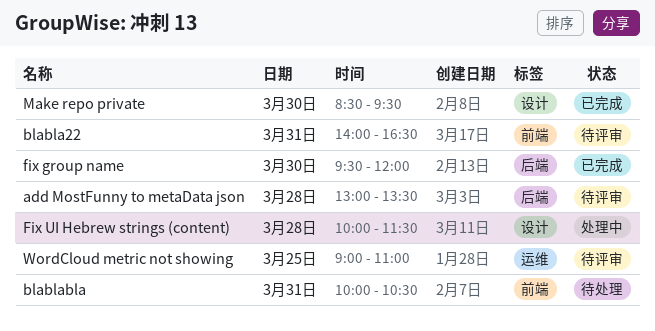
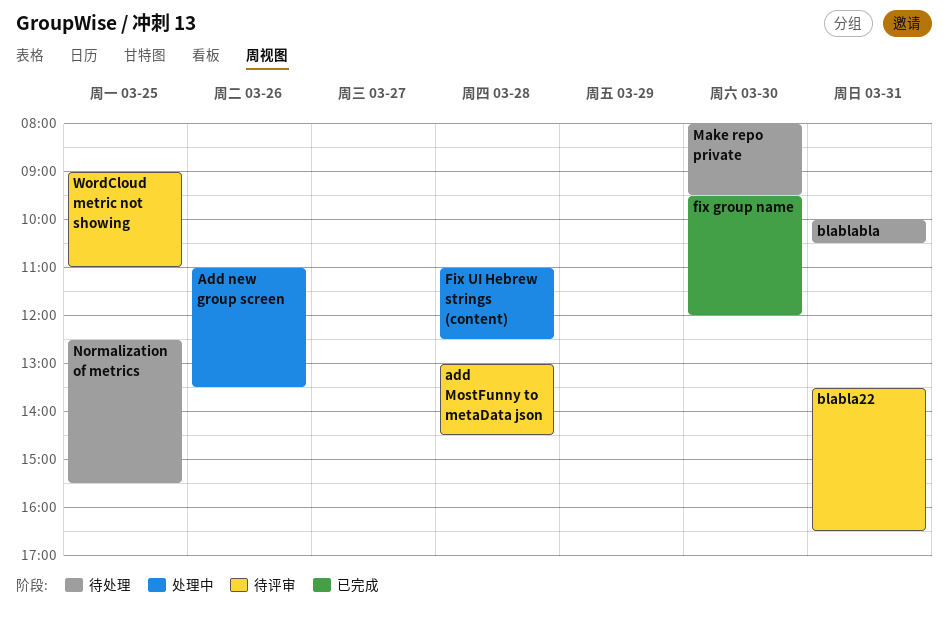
add MostFunny to metaData json, ends: 13:30 -> 14:30
Add new group screen: none -> present
blabla22, begins: 14:00 -> 13:30
Fix UI Hebrew strings (content), begins: 10:00 -> 11:00
Fix UI Hebrew strings (content), ends: 11:30 -> 12:30
Make repo private, status: 已完成 -> 待处理
Make repo private, begins: 08:30 -> 08:00
Normalization of metrics: none -> present

